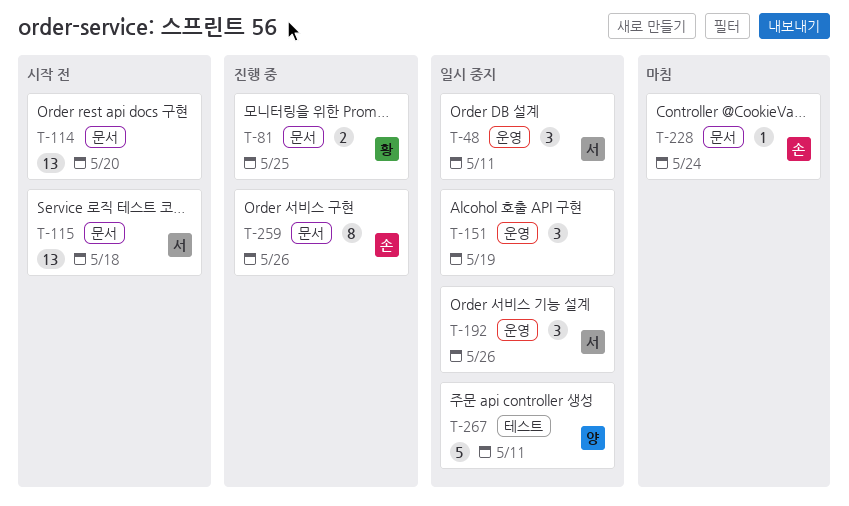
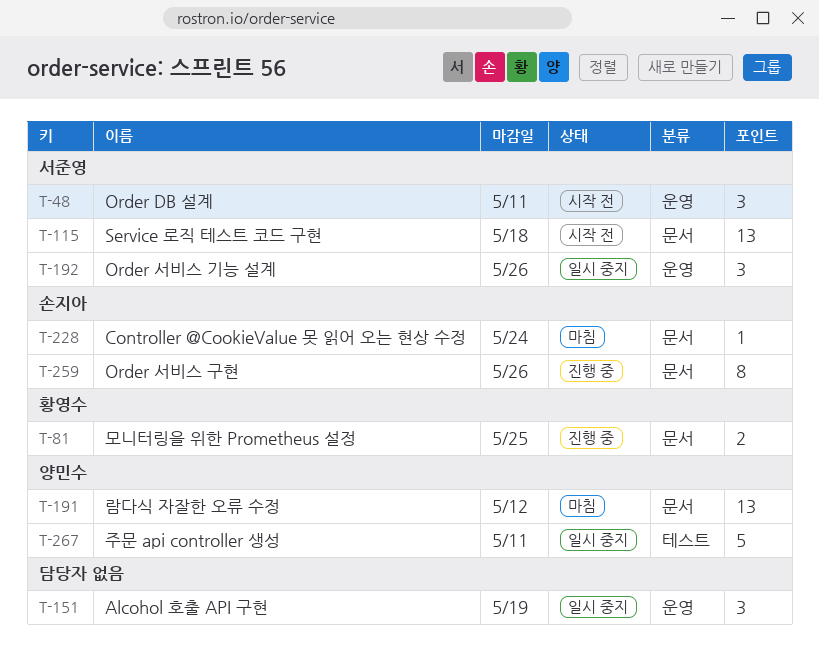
T-48, status: 일시 중지 -> 시작 전
T-114: present -> none
T-191: none -> present

